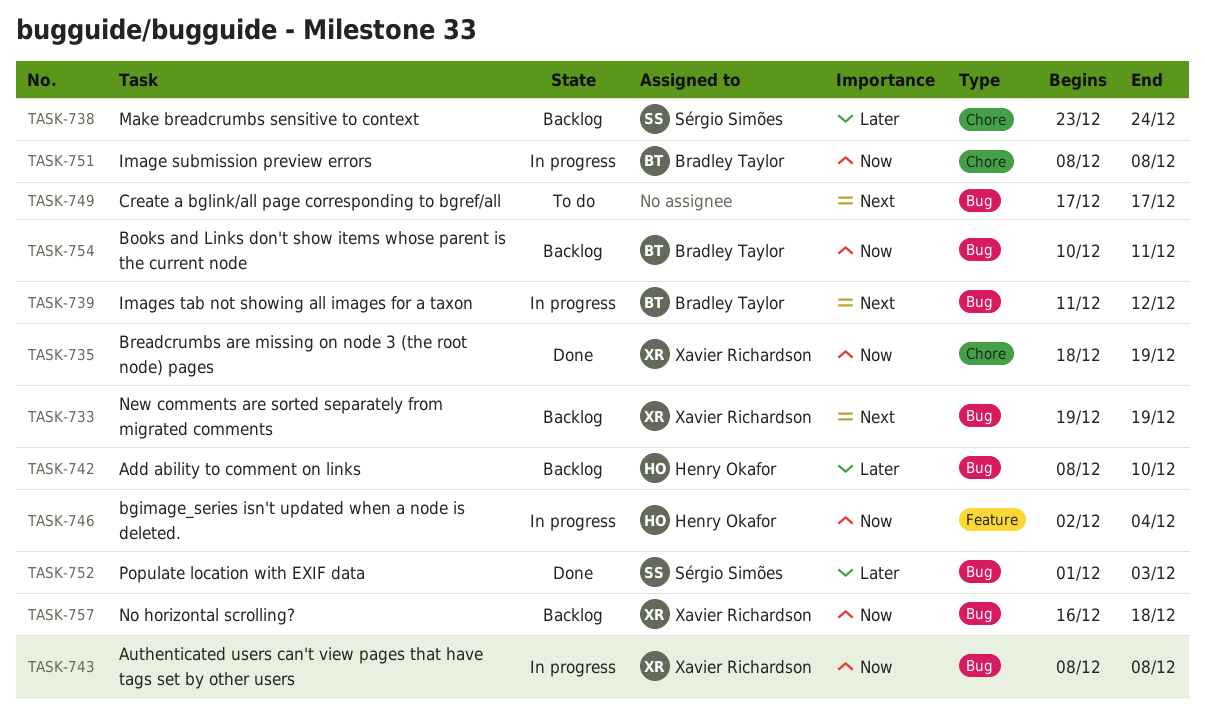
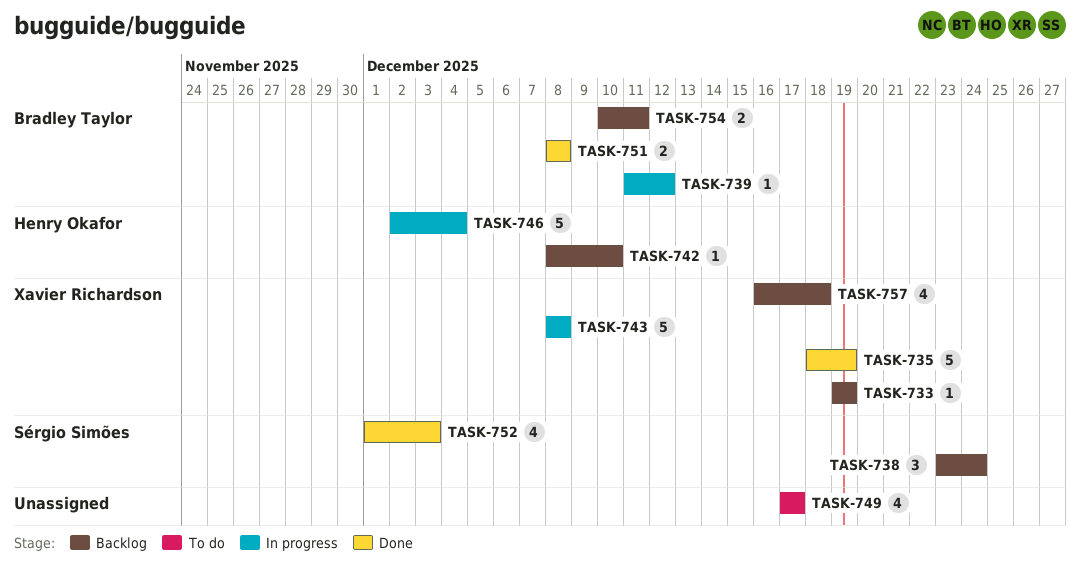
TASK-751, status: In progress -> Done

